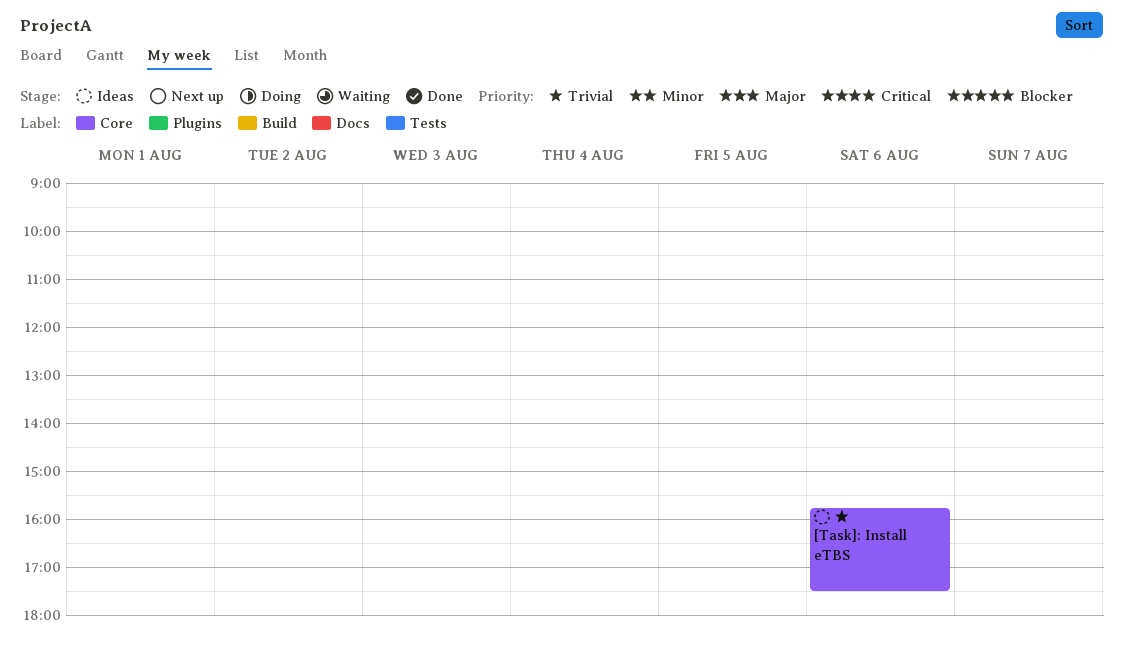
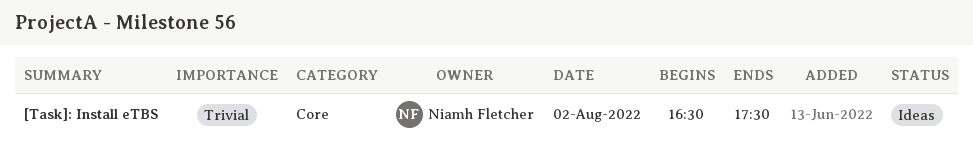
[Task]: Install eTBS, day: Aug 6 -> Aug 2
[Task]: Install eTBS, begins: 15:45 -> 16:30

